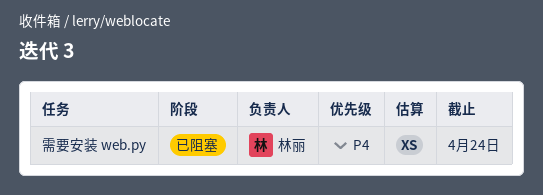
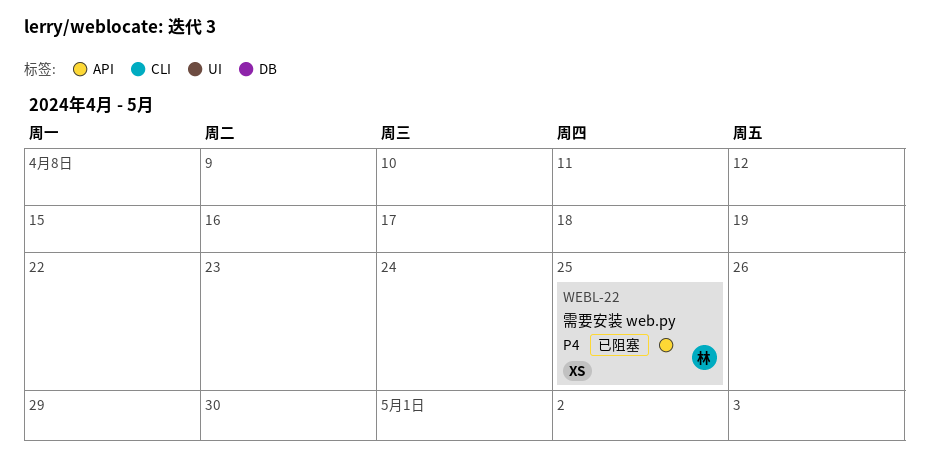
需要安装 web.py, due: Apr 24 -> Apr 25

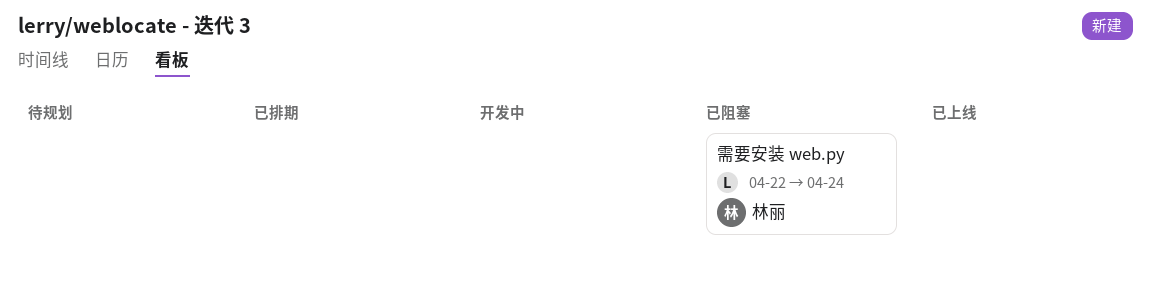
需要安装 web.py, estimate: XS -> L
需要安装 web.py, due: Apr 25 -> Apr 24

